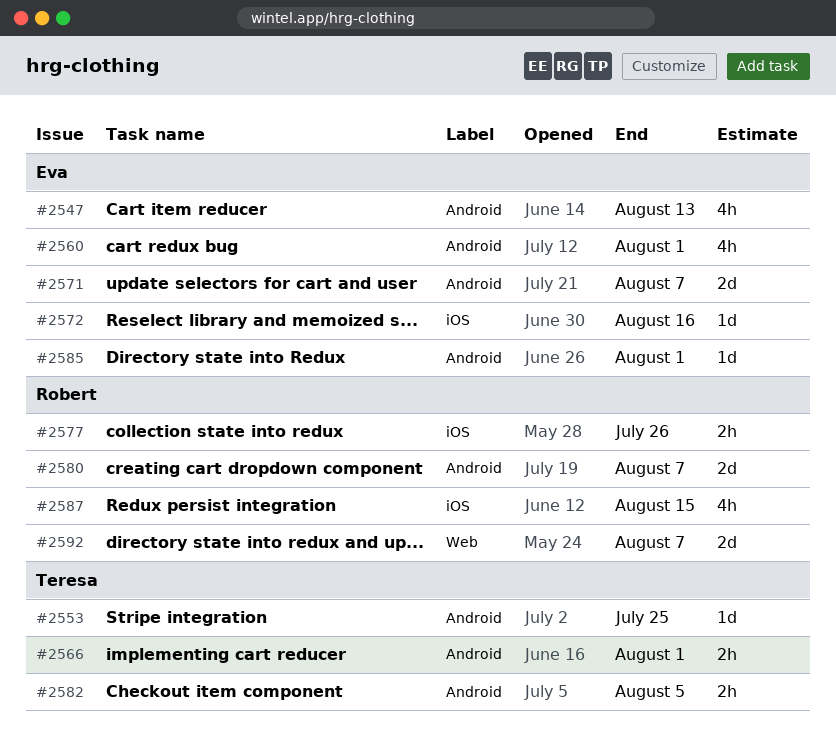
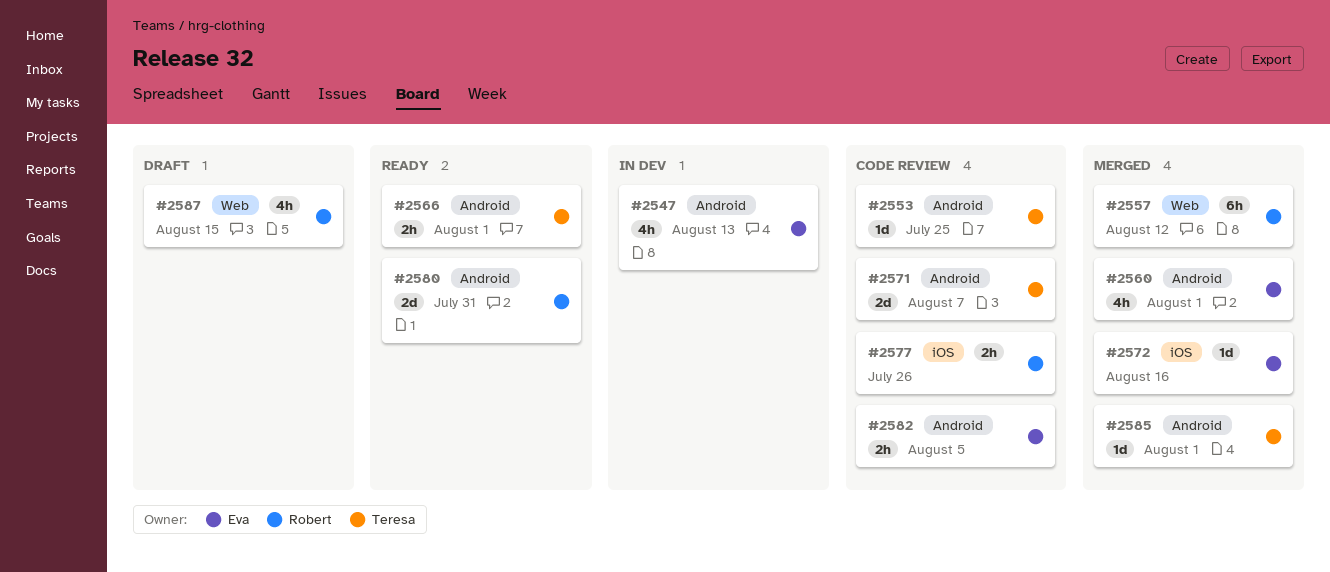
#2557: none -> present
#2571, owner: Eva -> Teresa
#2580, due: Aug 7 -> Jul 31
#2582, owner: Teresa -> Eva
#2585, owner: Eva -> Teresa
#2587, label: iOS -> Web
#2592: present -> none

